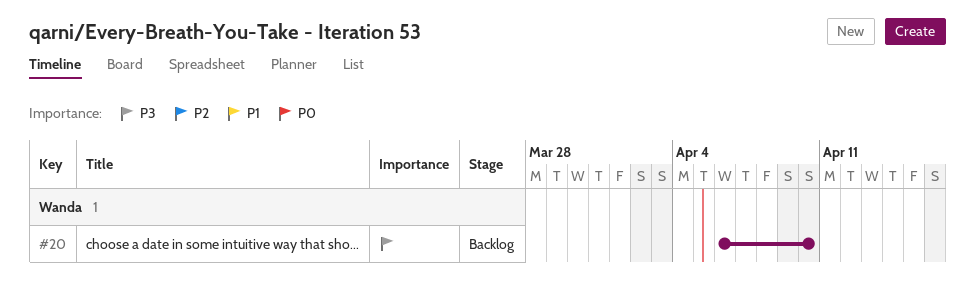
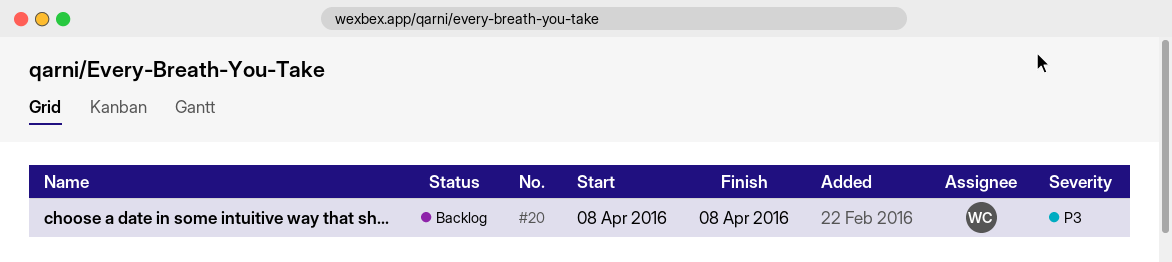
#20, start: Apr 6 -> Apr 8
#20, due: Apr 10 -> Apr 8

